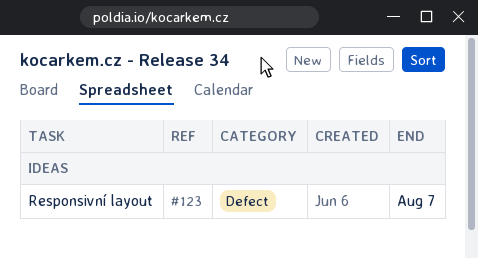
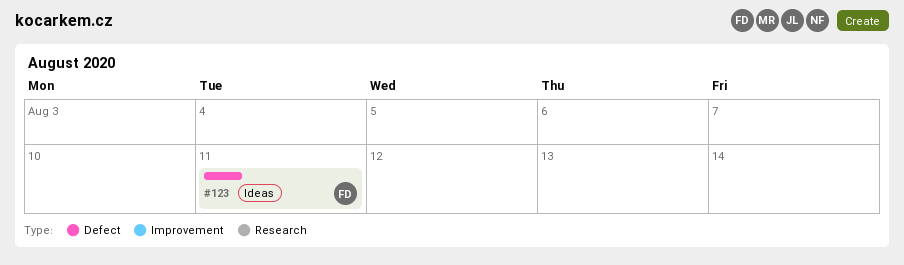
#123, due: Aug 7 -> Aug 11

